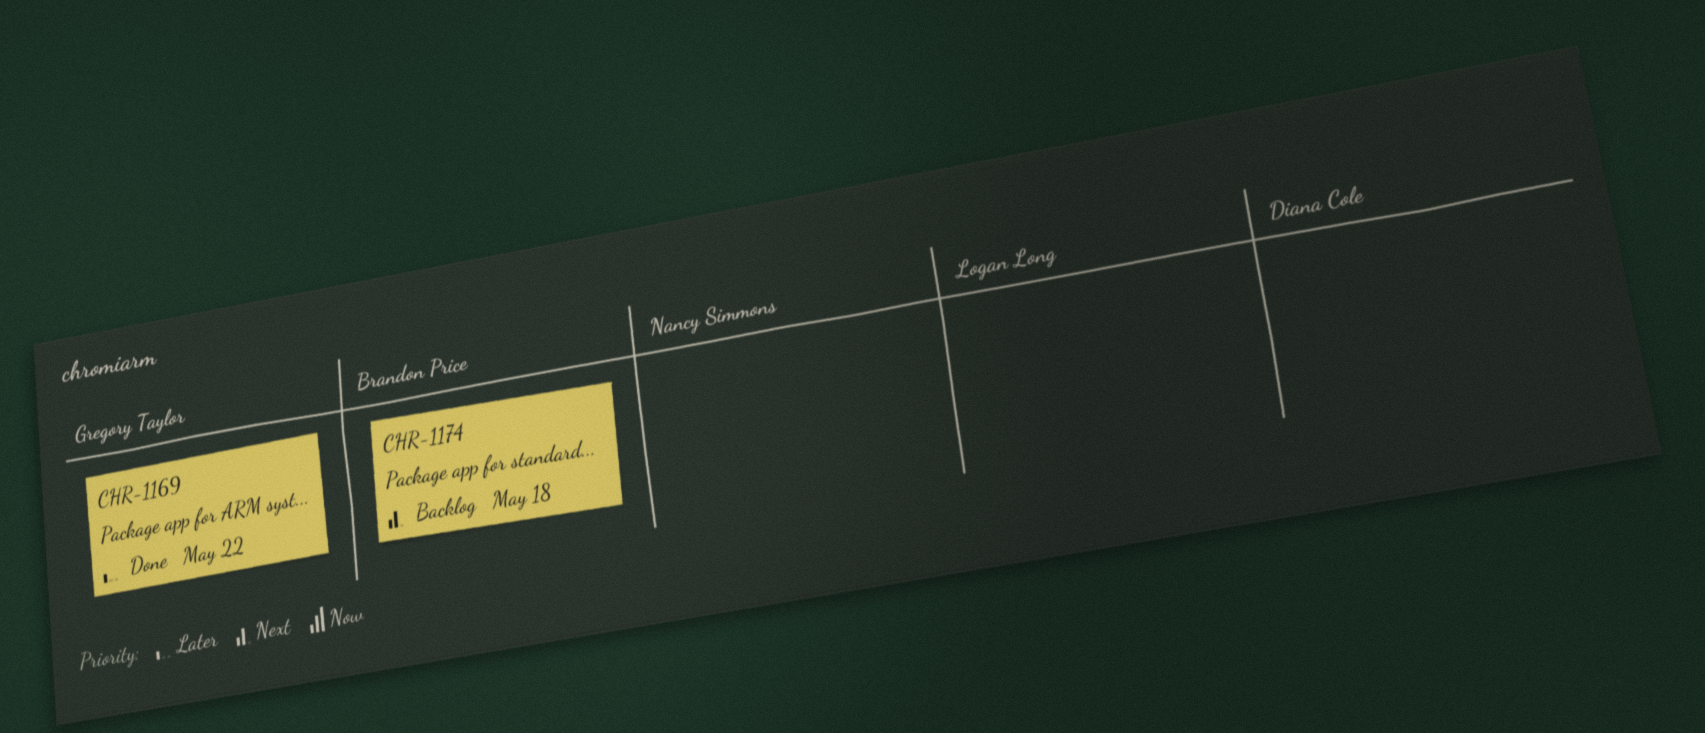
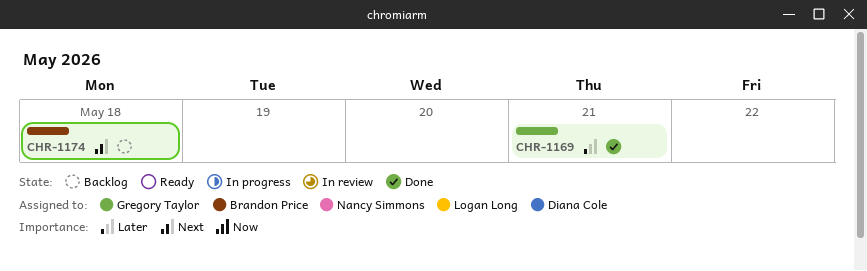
CHR-1169, due: May 22 -> May 21

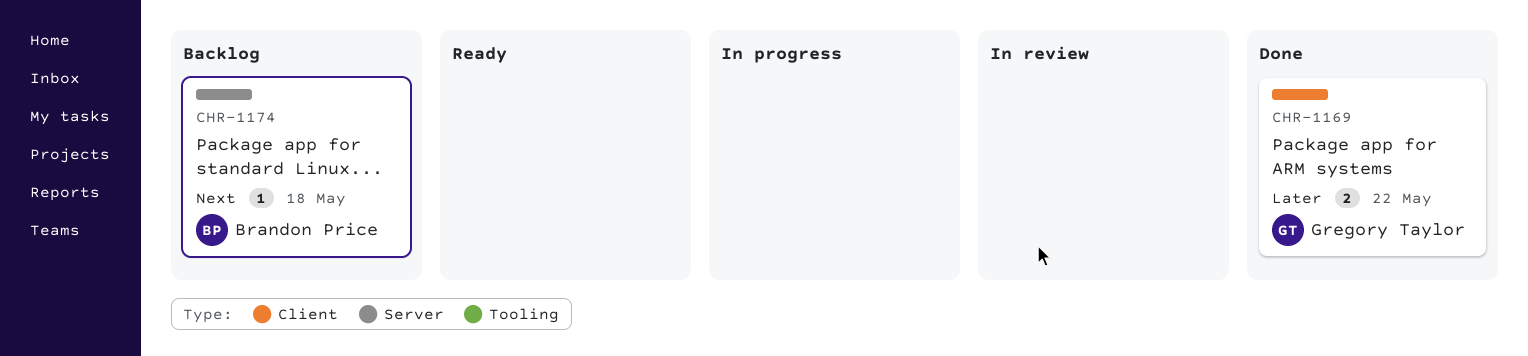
CHR-1169, due: May 21 -> May 22

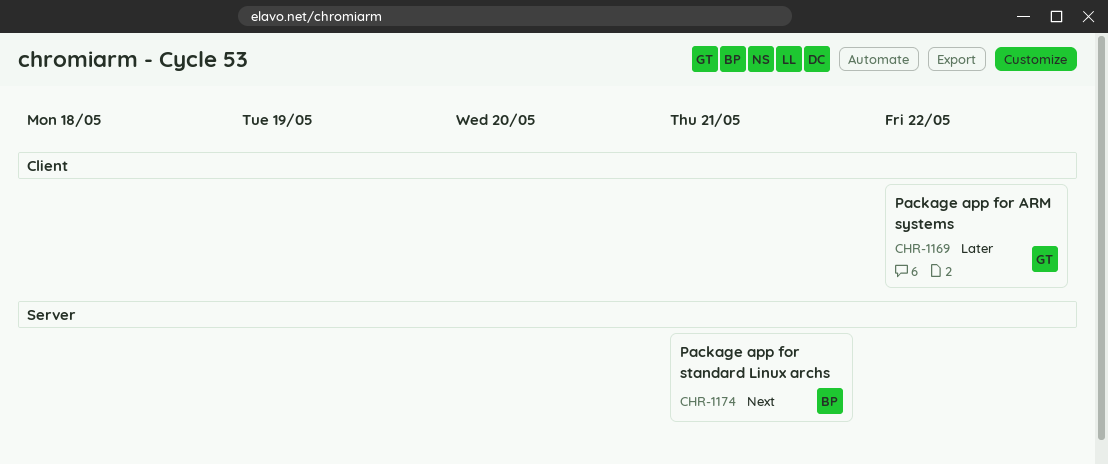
CHR-1174, due: May 18 -> May 21

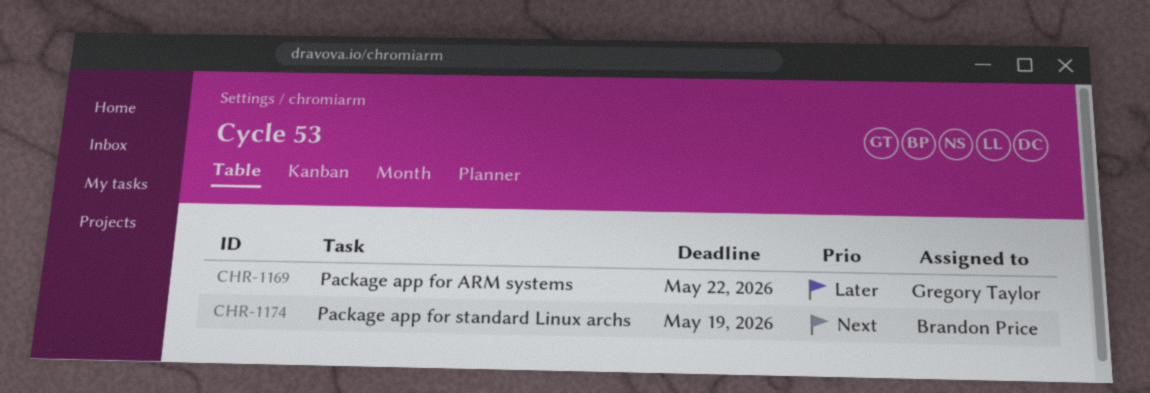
CHR-1174, due: May 21 -> May 19

